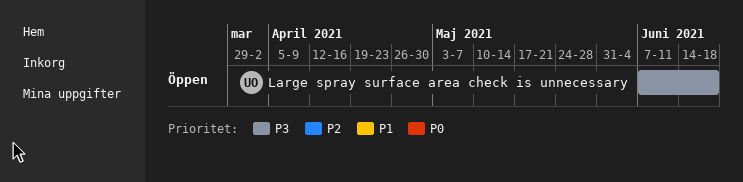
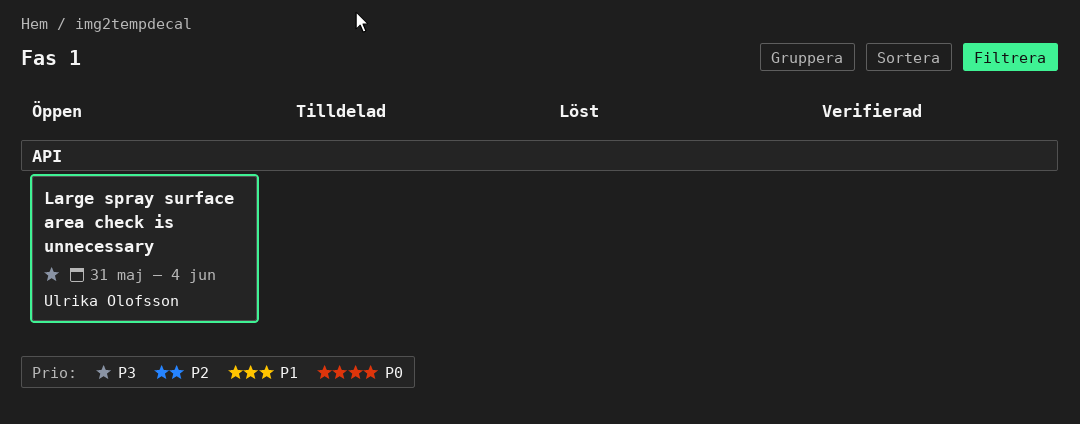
Large spray surface area check is unnecessary, start: Jun 7 -> May 31
Large spray surface area check is unnecessary, due: Jun 18 -> Jun 4

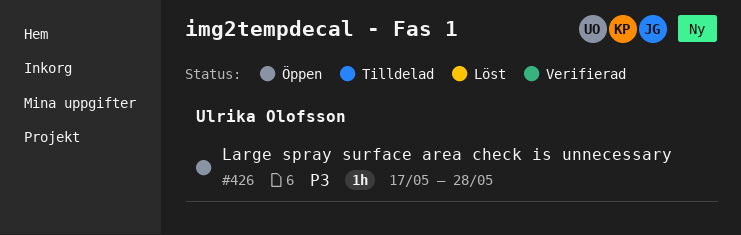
Large spray surface area check is unnecessary, start: May 31 -> May 17
Large spray surface area check is unnecessary, due: Jun 4 -> May 28

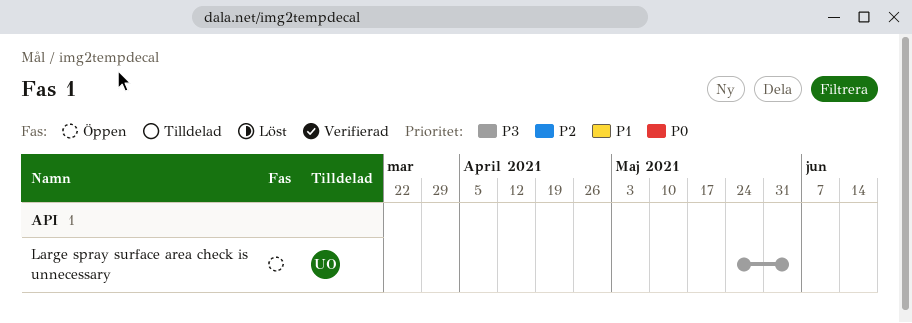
Large spray surface area check is unnecessary, start: May 17 -> May 24
Large spray surface area check is unnecessary, due: May 28 -> Jun 4

